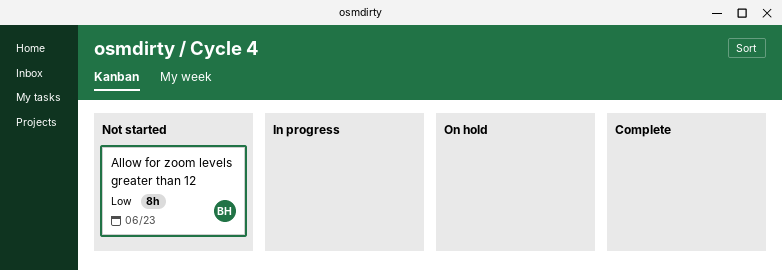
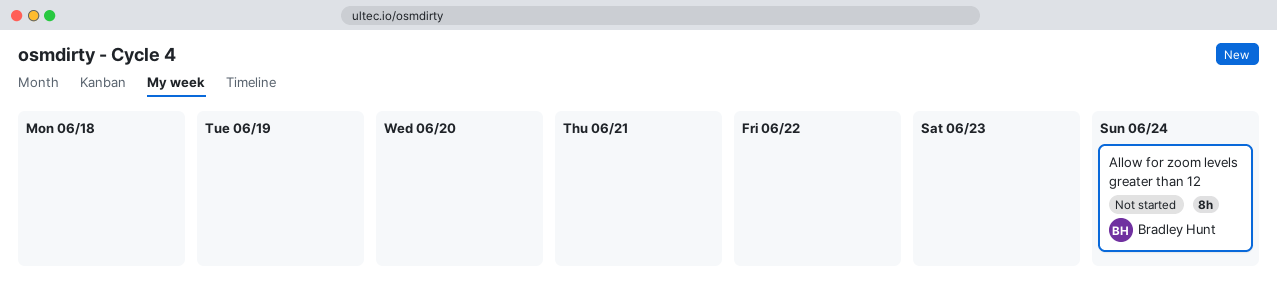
Allow for zoom levels greater than 12, due: Jun 23 -> Jun 24

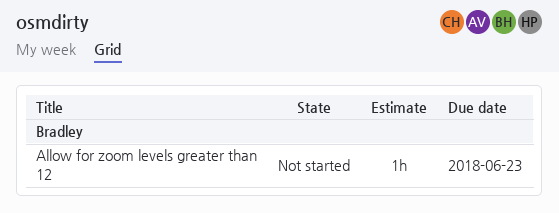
Allow for zoom levels greater than 12, estimate: 8h -> 1h
Allow for zoom levels greater than 12, due: Jun 24 -> Jun 23

